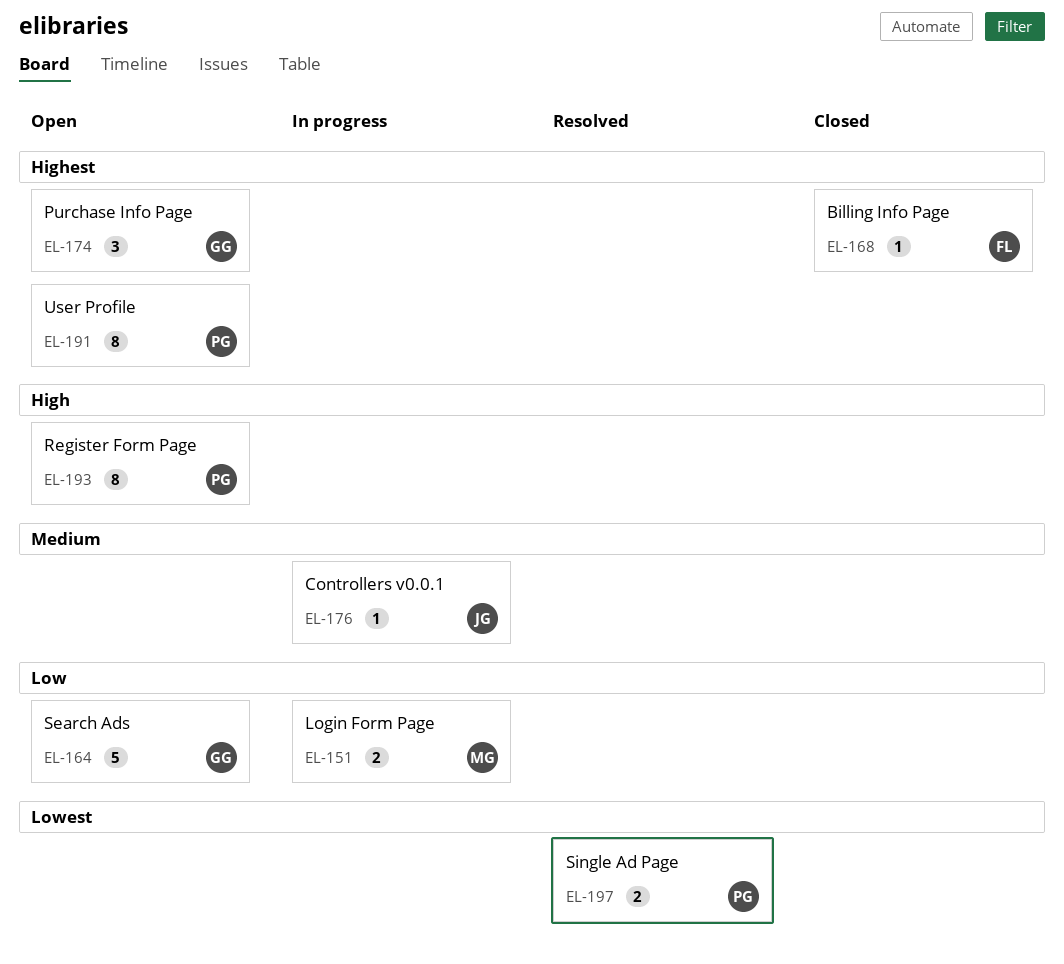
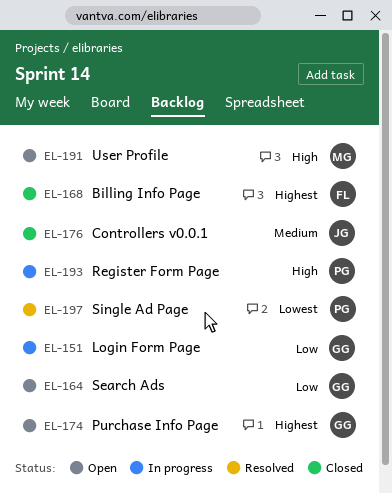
EL-151, owner: MG -> GG
EL-176, status: In progress -> Closed
EL-191, owner: PG -> MG
EL-191, priority: Highest -> High
EL-193, status: Open -> In progress

